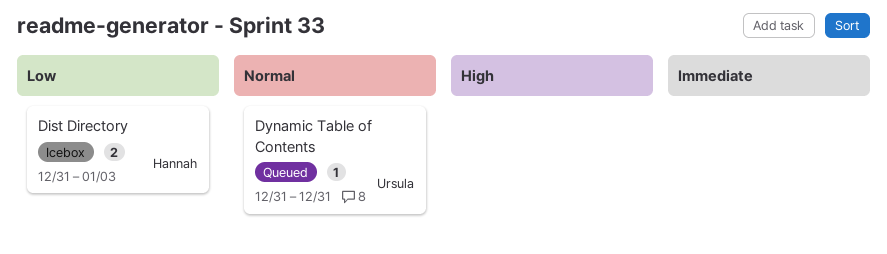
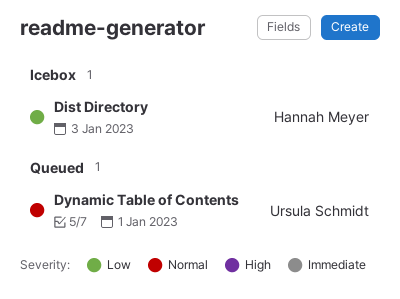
Dynamic Table of Contents, due: Dec 31 -> Jan 1

